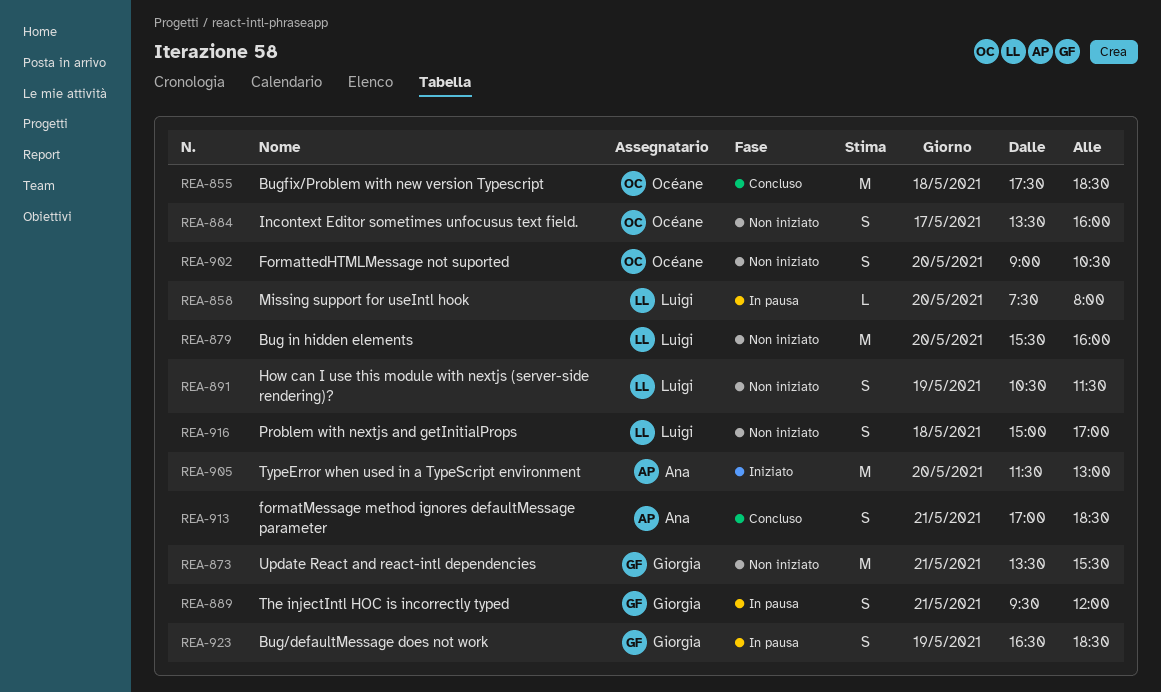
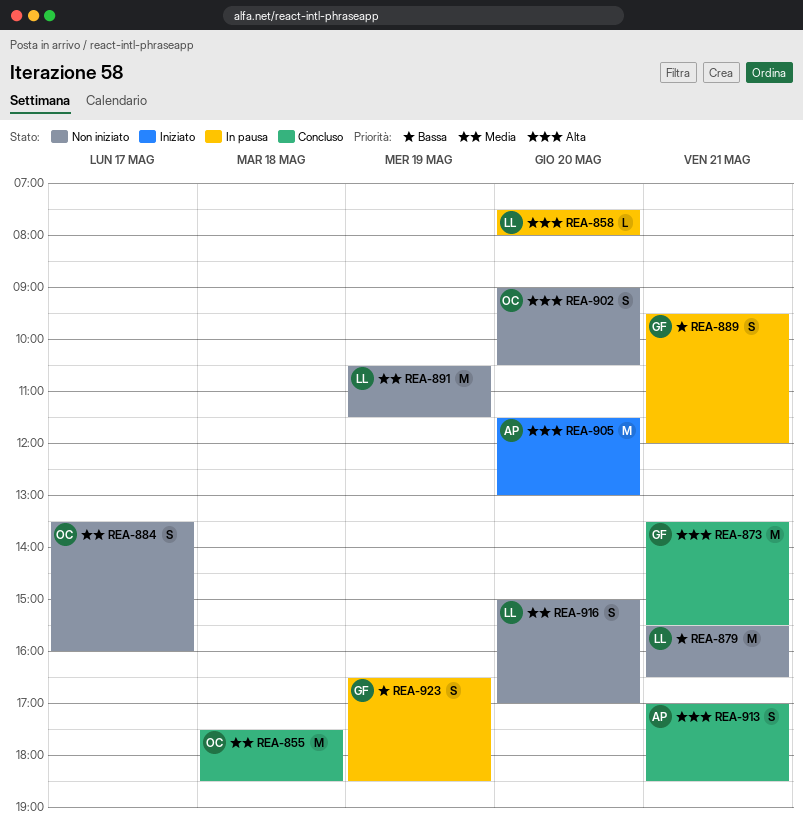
REA-873, status: Non iniziato -> Concluso
REA-879, day: May 20 -> May 21
REA-879, ends: 16:00 -> 16:30
REA-891, estimate: S -> M
REA-916, day: May 18 -> May 20

